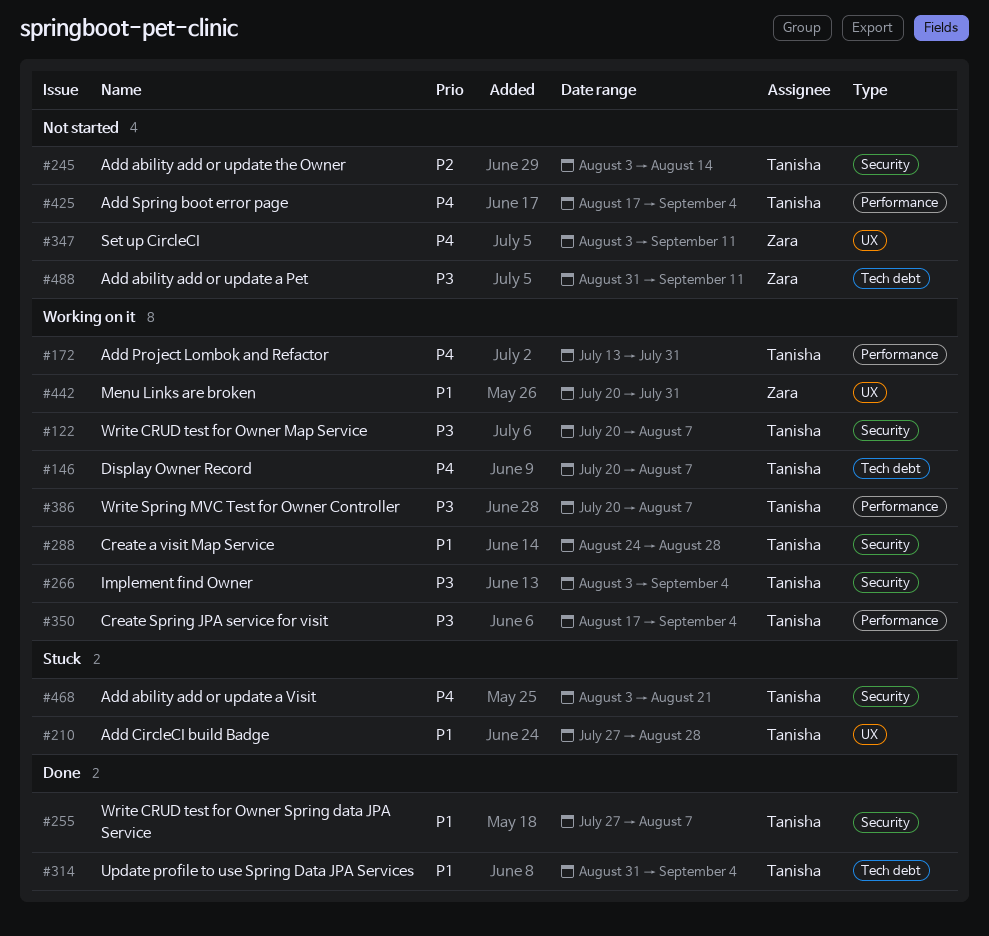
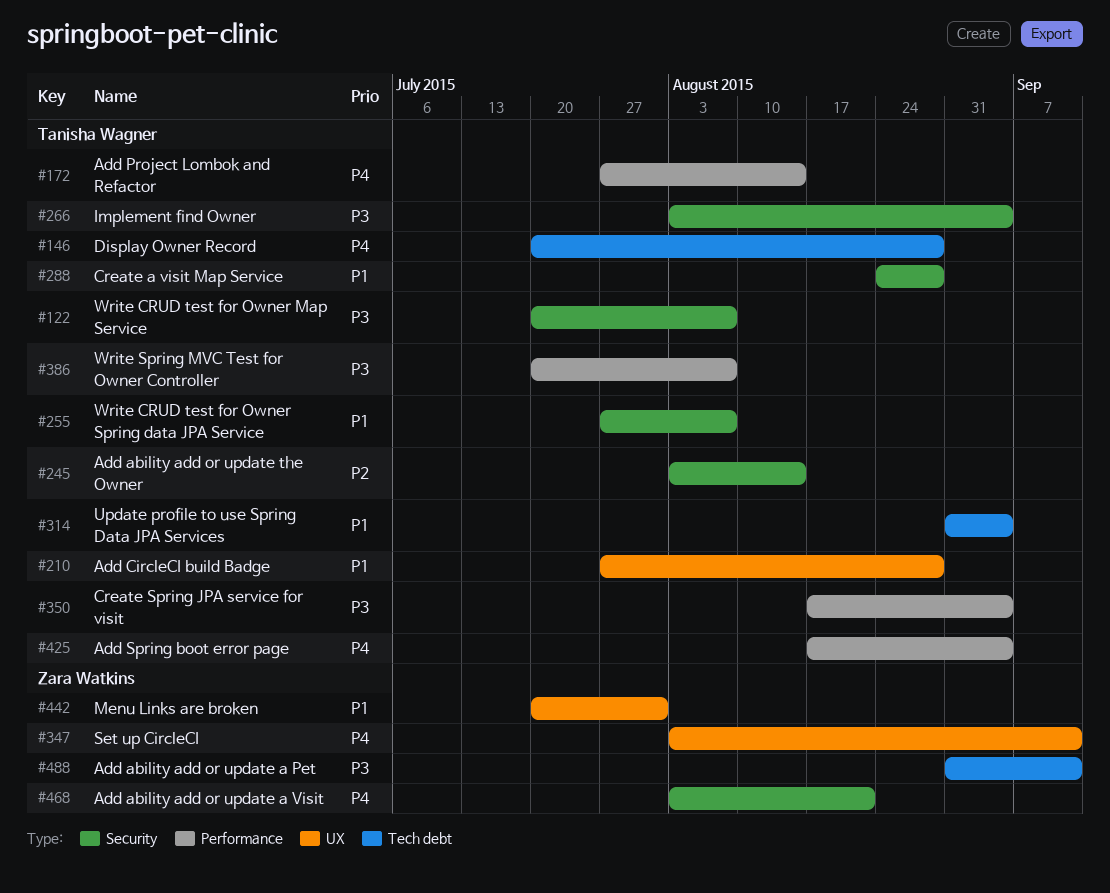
#146, due: Aug 7 -> Aug 28
#172, start: Jul 13 -> Jul 27
#172, due: Jul 31 -> Aug 14
#468, owner: Tanisha Wagner -> Zara Watkins

